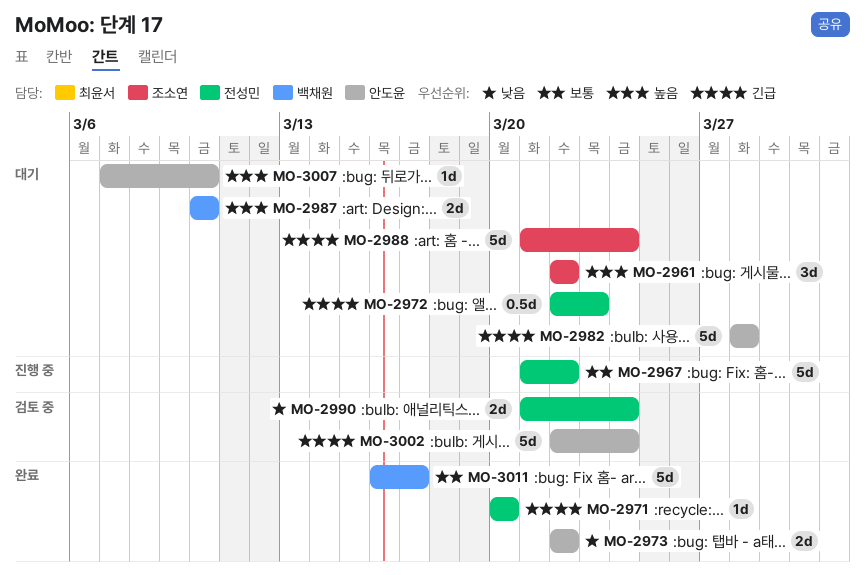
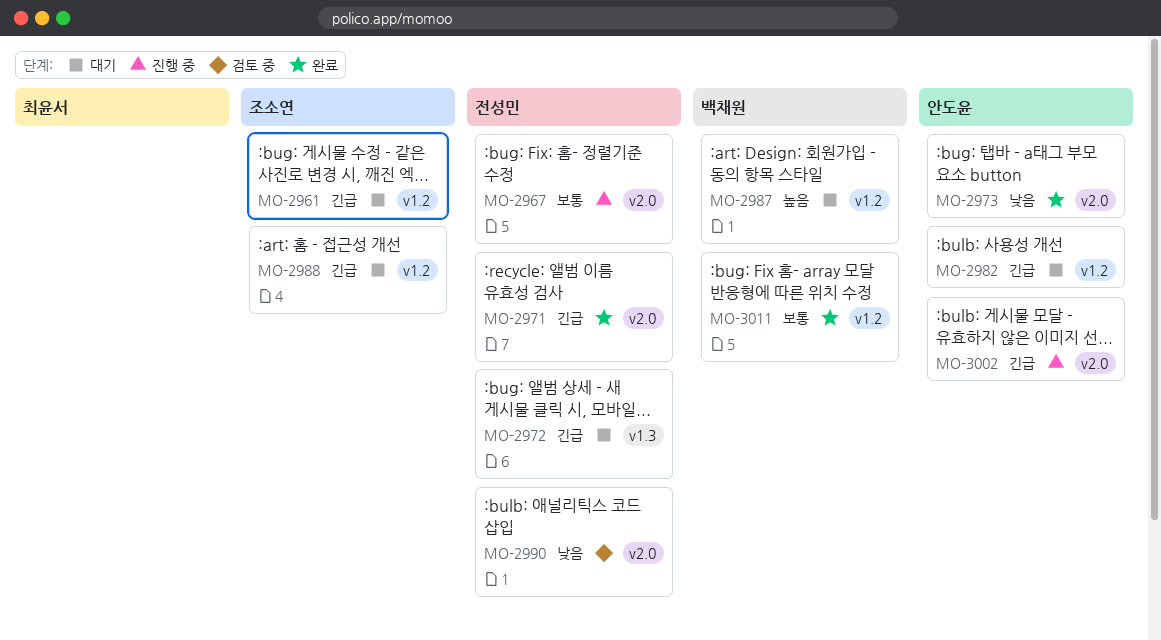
MO-2961, priority: 높음 -> 긴급
MO-3002, status: 검토 중 -> 진행 중
MO-3007: present -> none

